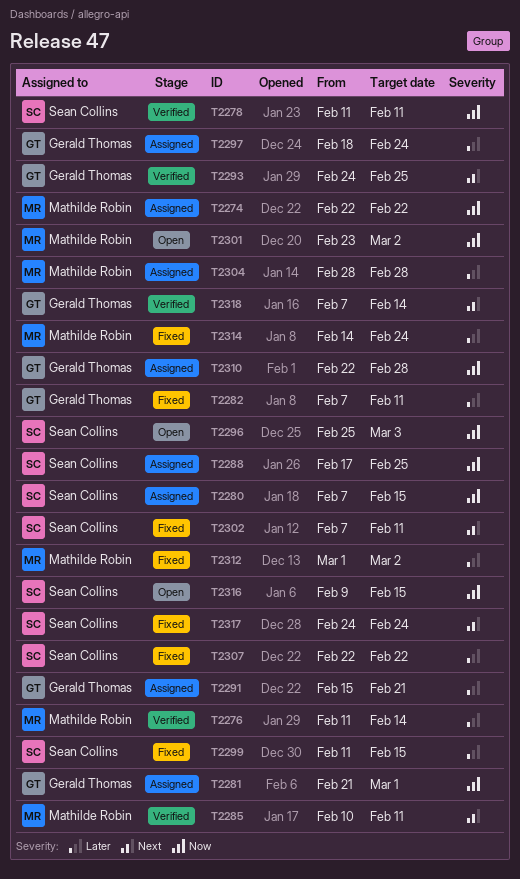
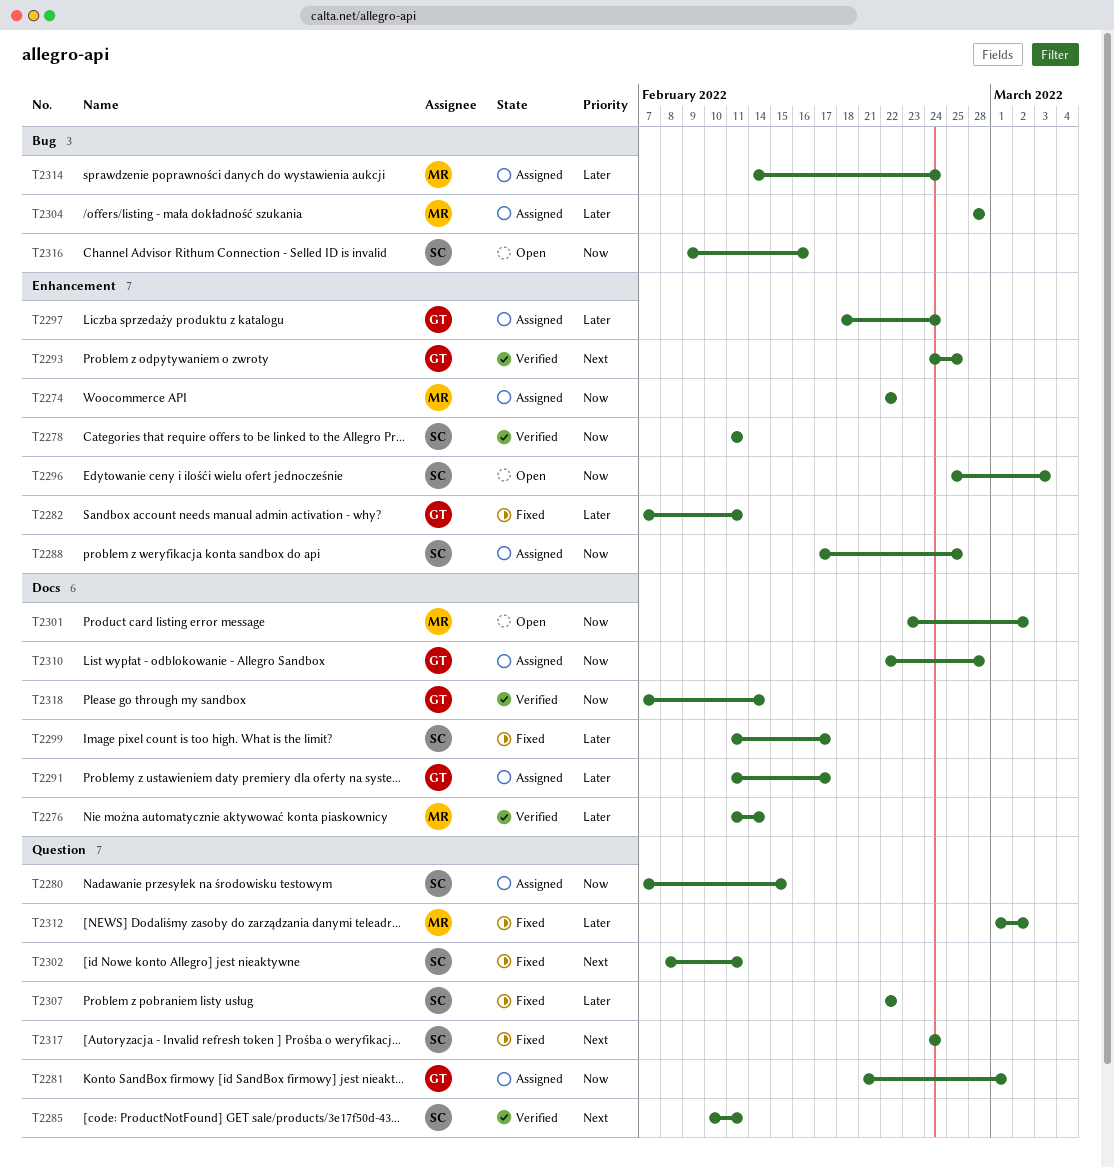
T2285, owner: Mathilde Robin -> Sean Collins
T2291, start: Feb 15 -> Feb 11
T2291, due: Feb 21 -> Feb 17
T2299, due: Feb 15 -> Feb 17
T2302, start: Feb 7 -> Feb 8
T2314, status: Fixed -> Assigned
T2316, due: Feb 15 -> Feb 16
T2318, priority: Next -> Now

